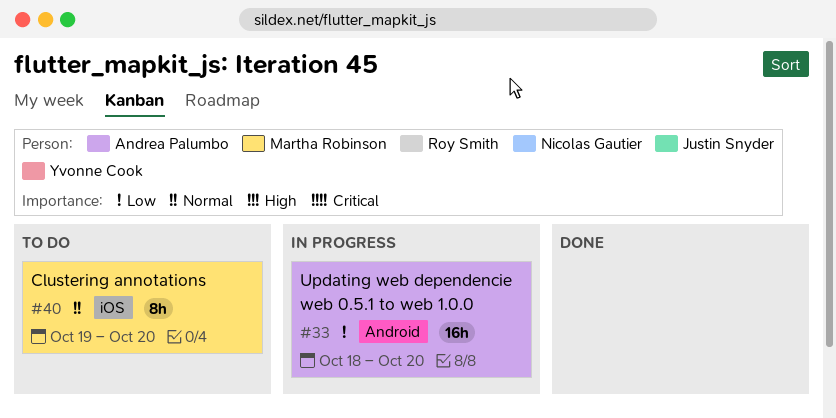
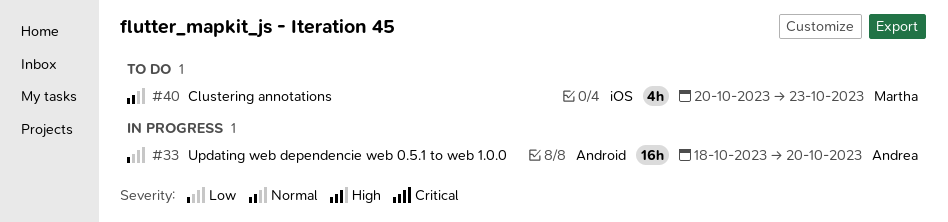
#40, estimate: 8h -> 4h
#40, start: Oct 19 -> Oct 20
#40, due: Oct 20 -> Oct 23

